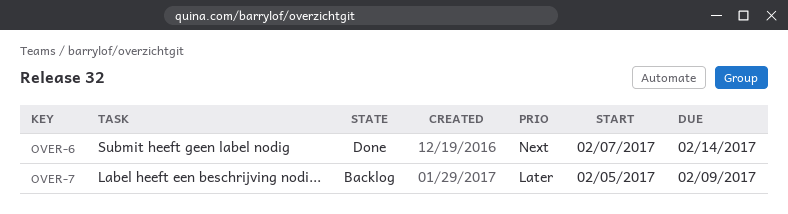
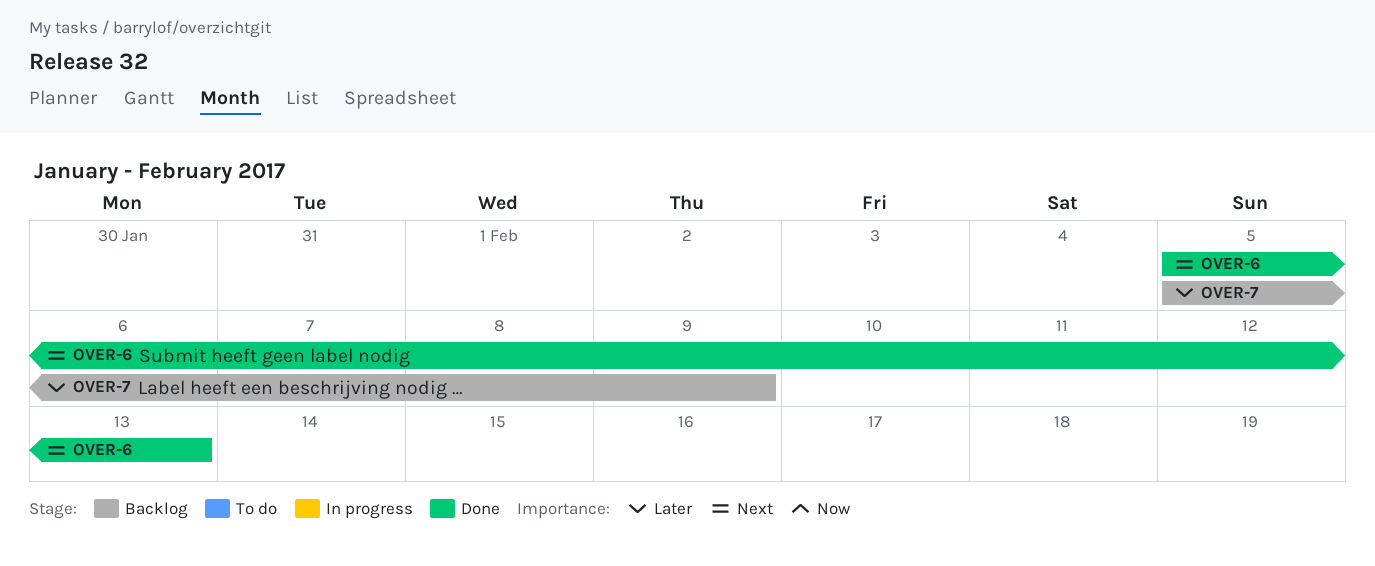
OVER-6, start: Feb 7 -> Feb 5
OVER-6, due: Feb 14 -> Feb 13

